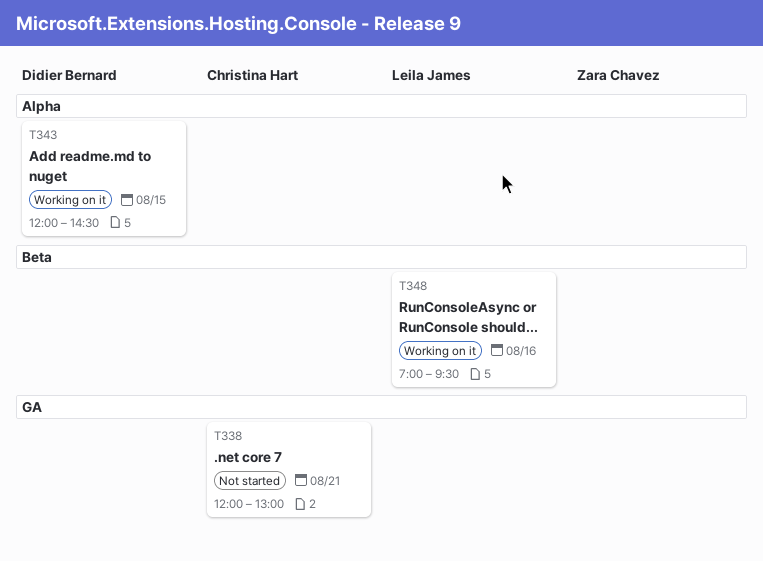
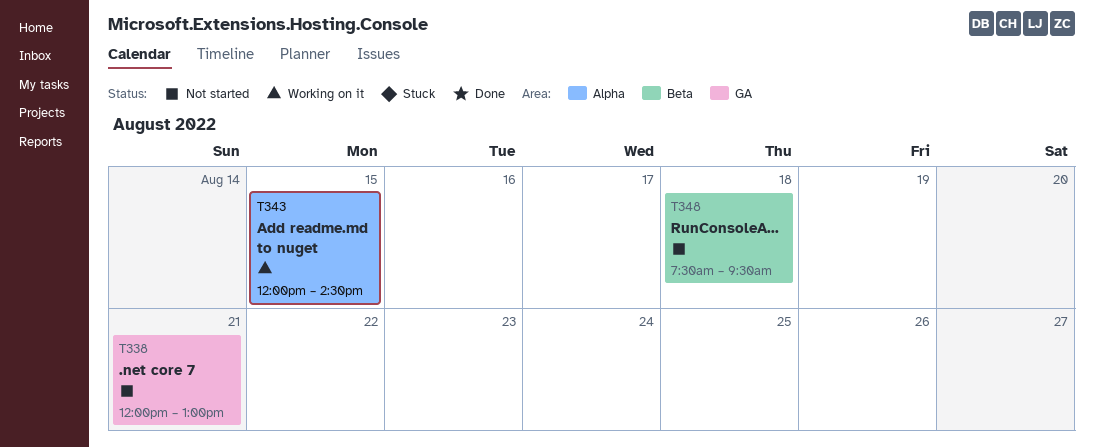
T348, status: Working on it -> Not started
T348, day: Aug 16 -> Aug 18
T348, begins: 07:00 -> 07:30

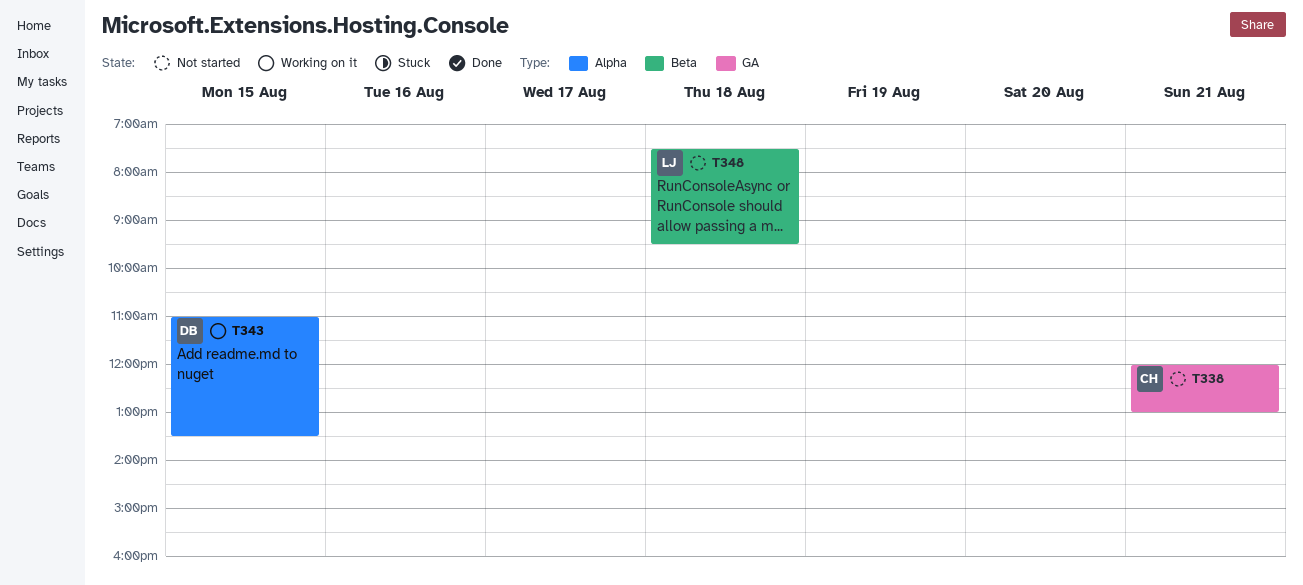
T343, begins: 12:00 -> 11:00
T343, ends: 14:30 -> 13:30

